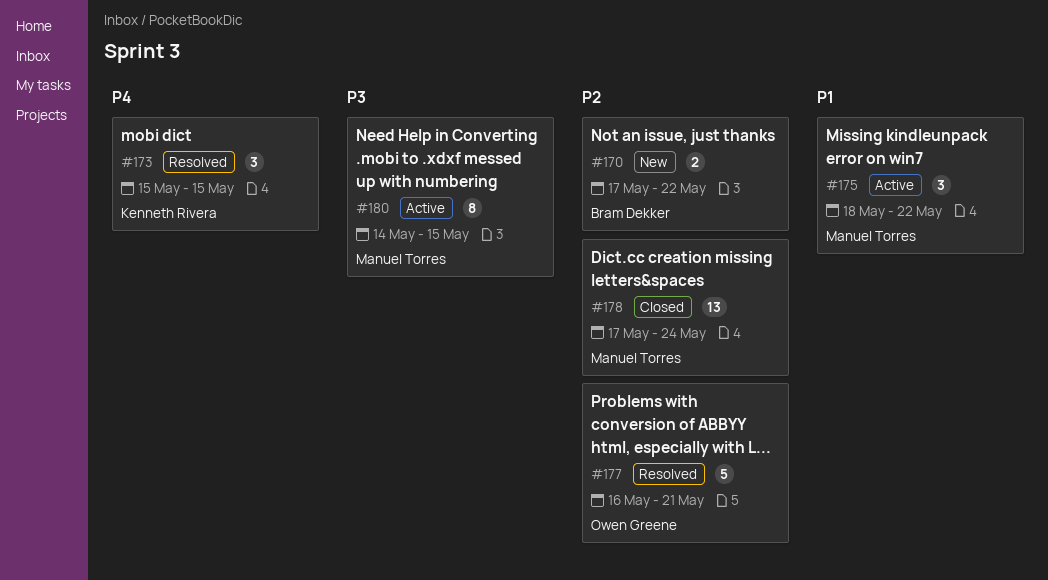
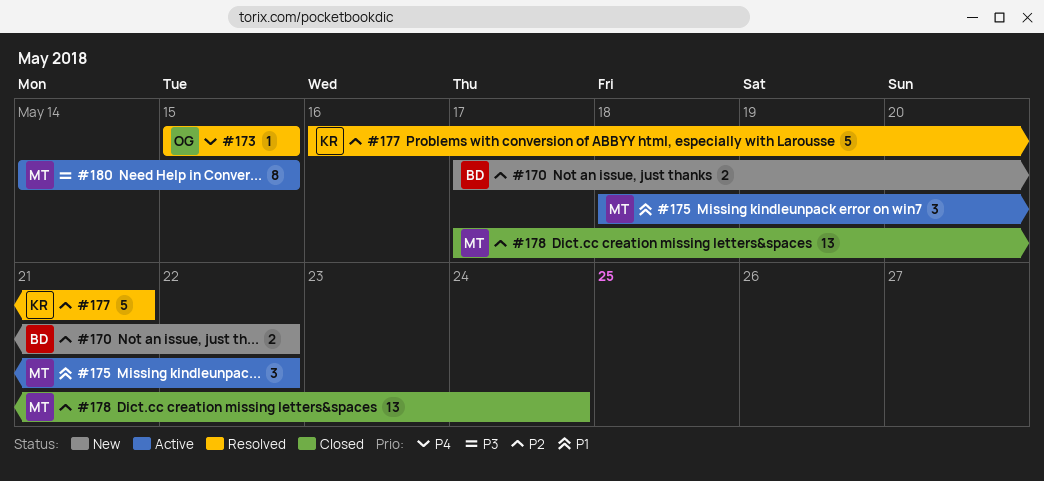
#173, owner: Kenneth Rivera -> Owen Greene
#173, estimate: 3 -> 1
#177, owner: Owen Greene -> Kenneth Rivera

